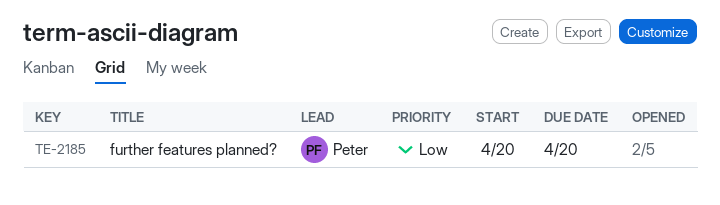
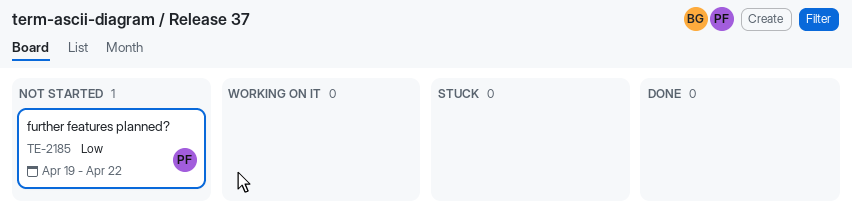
TE-2185, start: Apr 20 -> Apr 19
TE-2185, due: Apr 20 -> Apr 22

